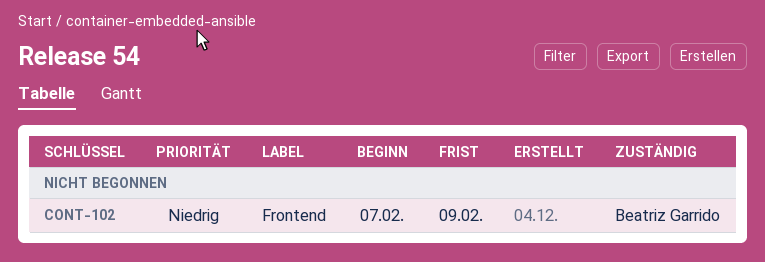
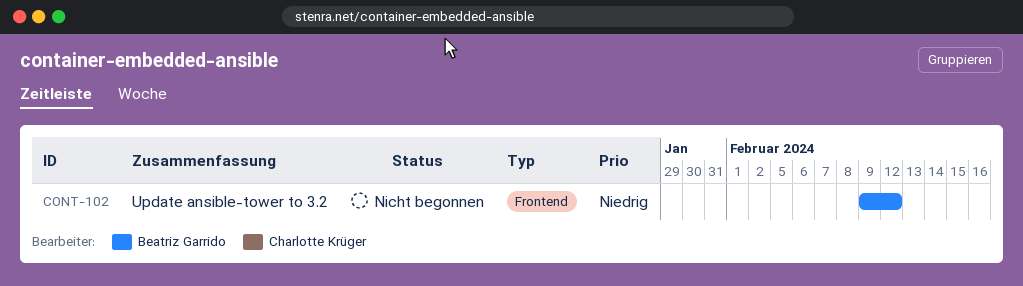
CONT-102, start: Feb 7 -> Feb 9
CONT-102, due: Feb 9 -> Feb 12

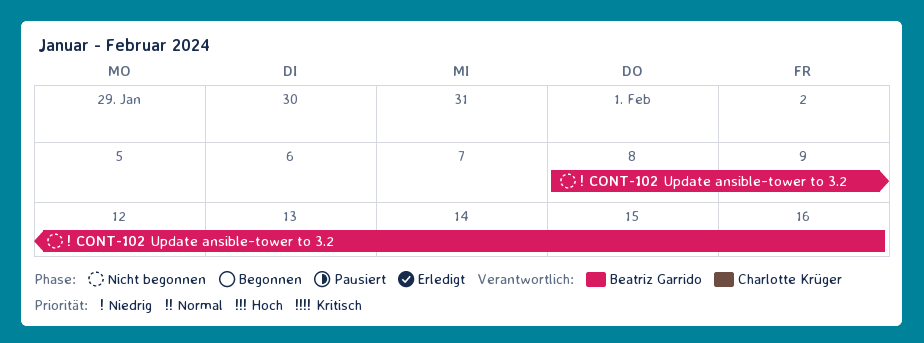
CONT-102, start: Feb 9 -> Feb 8
CONT-102, due: Feb 12 -> Feb 16

